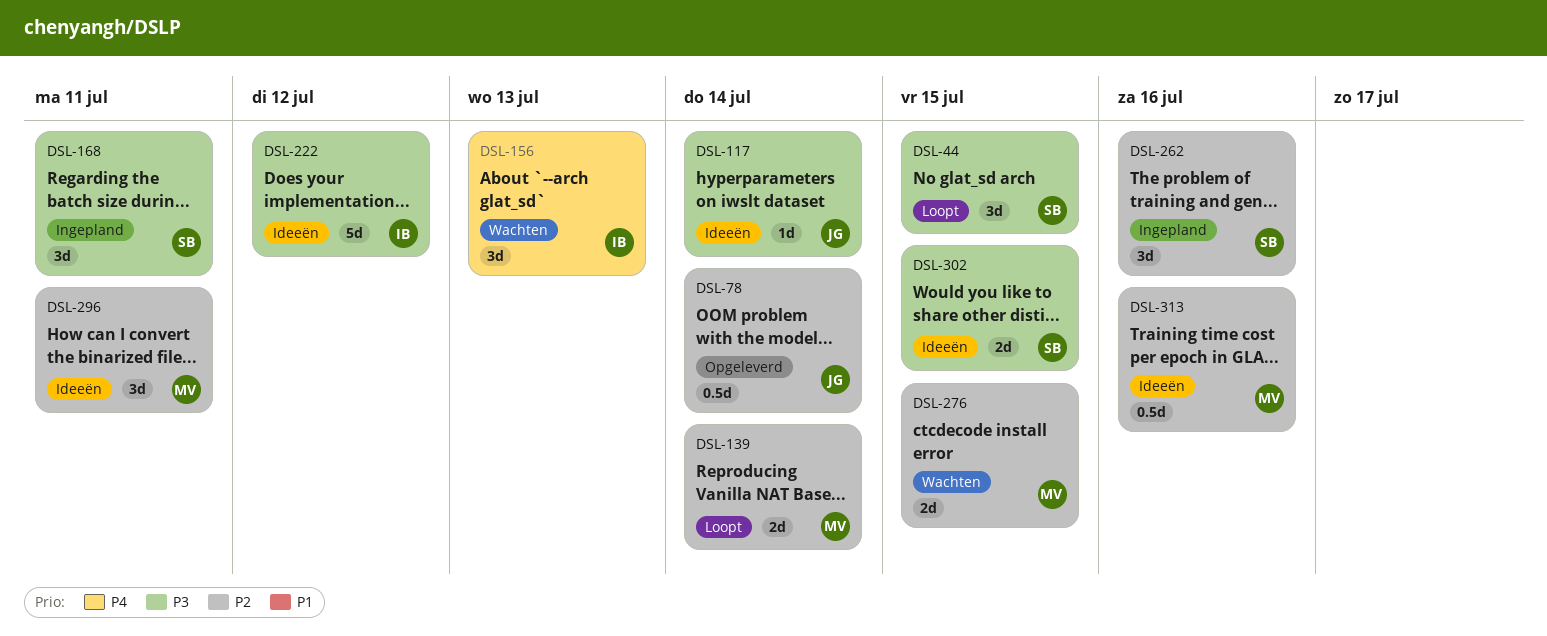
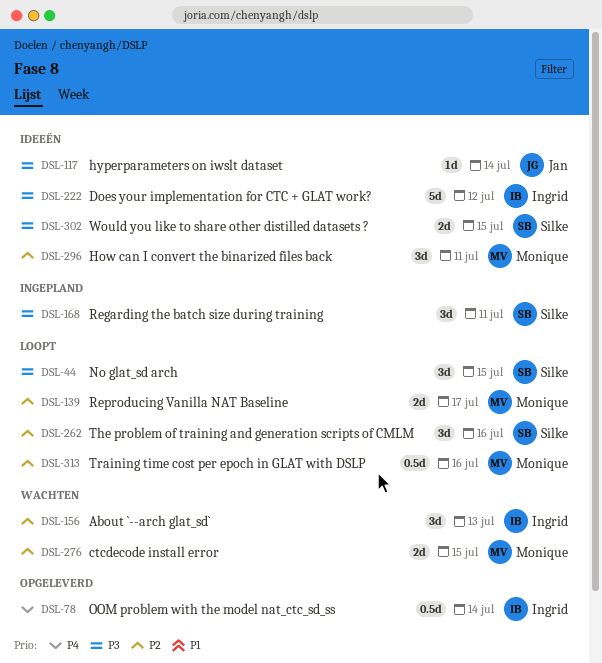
DSL-78, owner: Jan -> Ingrid
DSL-78, priority: P2 -> P4
DSL-139, due: Jul 14 -> Jul 17
DSL-156, priority: P4 -> P2
DSL-262, status: Ingepland -> Loopt
DSL-313, status: Ideeën -> Loopt

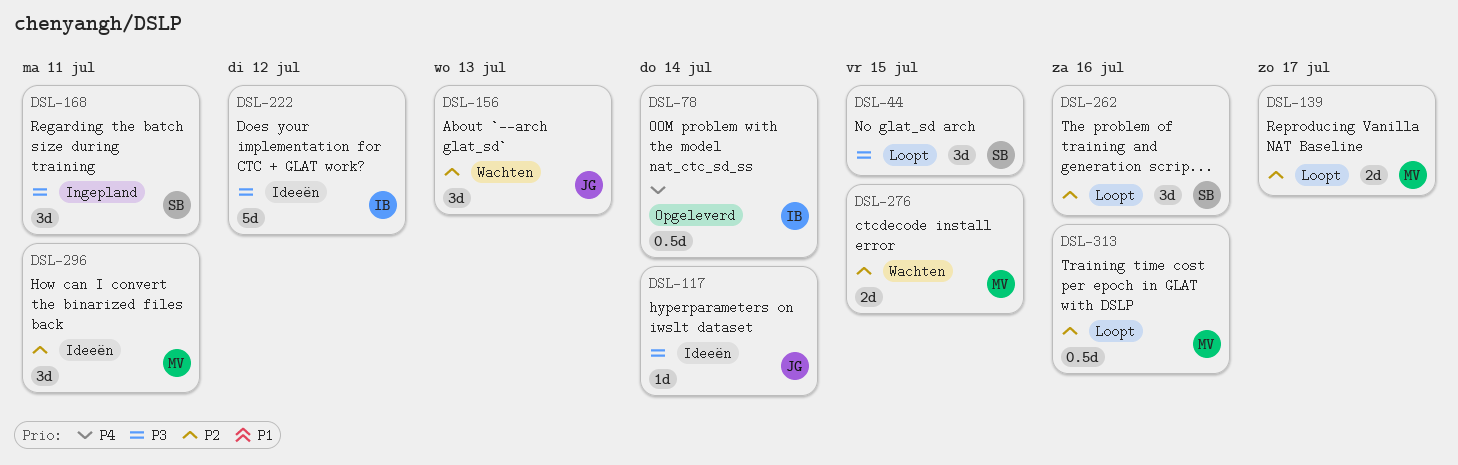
DSL-156, owner: Ingrid -> Jan
DSL-302: present -> none

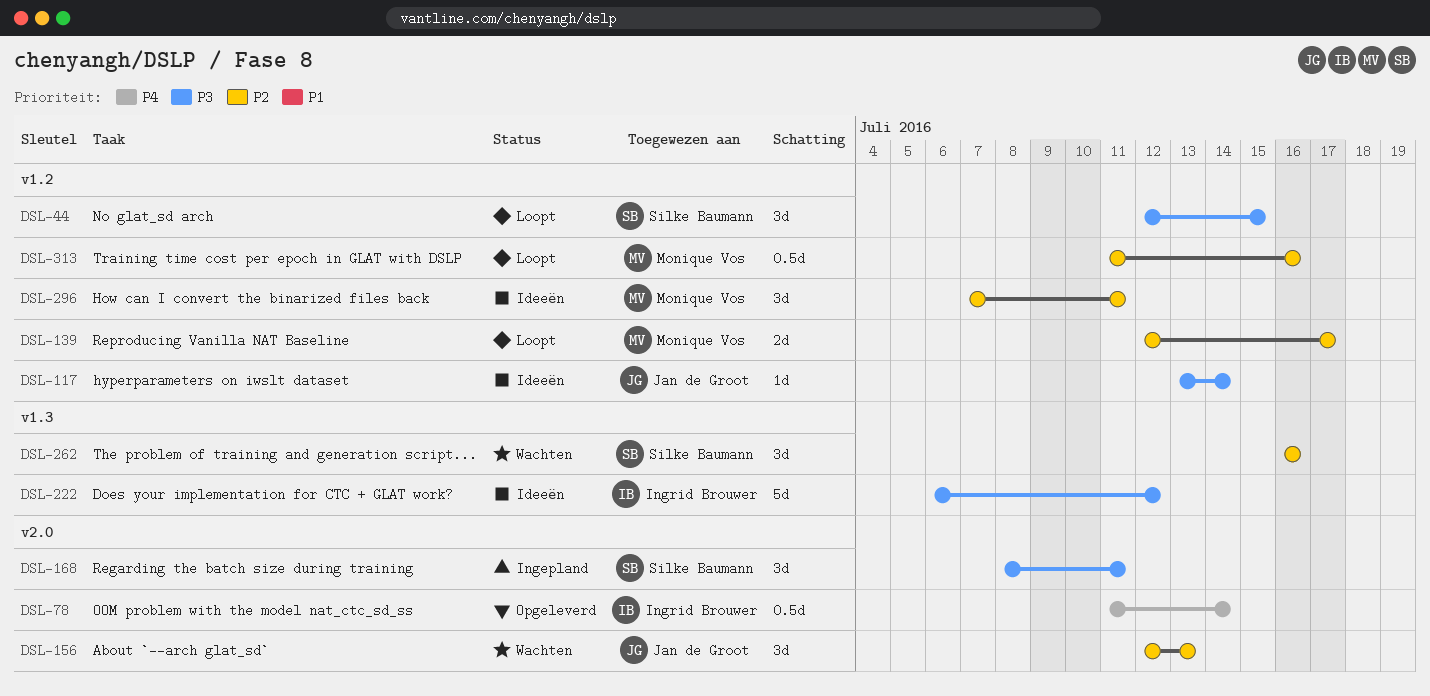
DSL-262, status: Loopt -> Wachten
DSL-276: present -> none

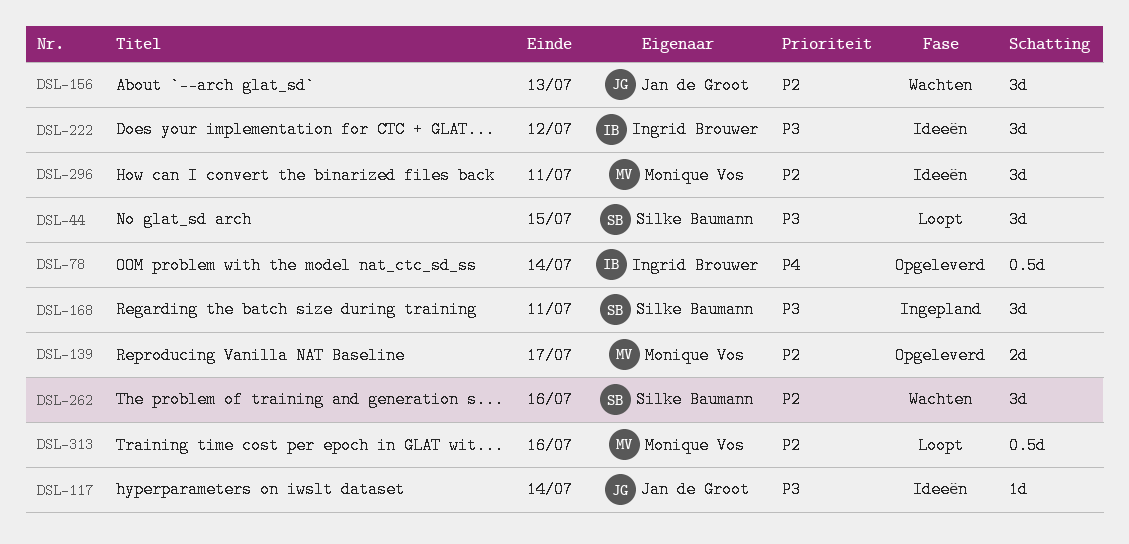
DSL-139, status: Loopt -> Opgeleverd
DSL-222, estimate: 5d -> 3d

